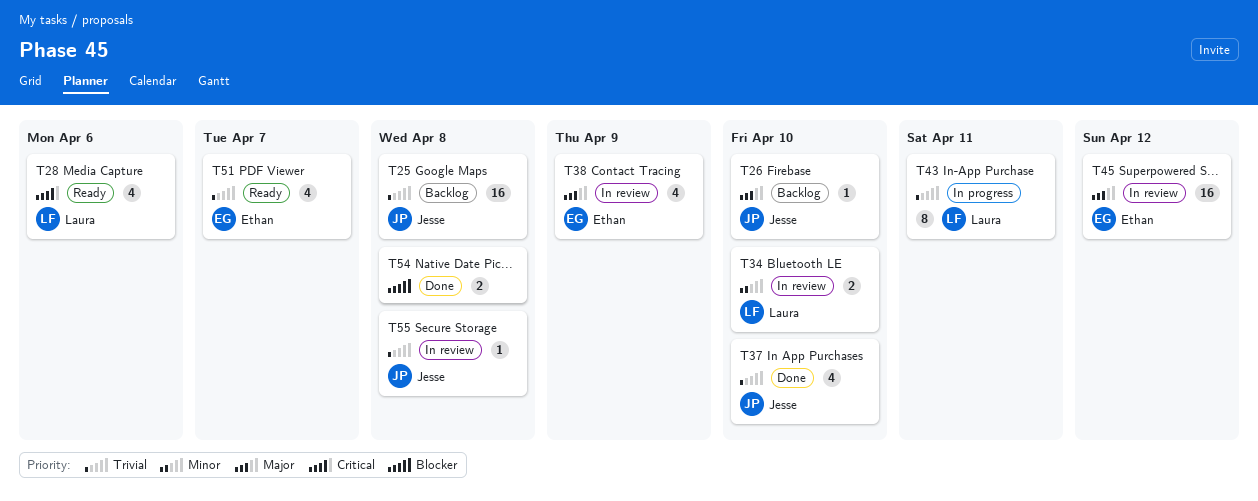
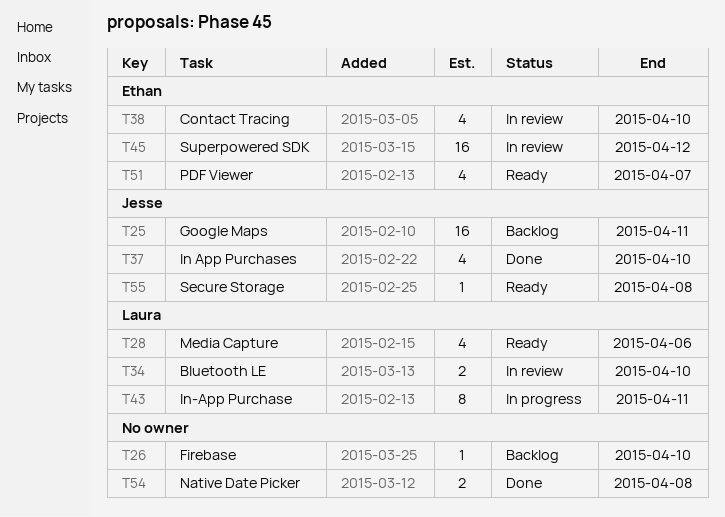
T25, due: Apr 8 -> Apr 11
T26, owner: Jesse -> none
T38, due: Apr 9 -> Apr 10
T55, status: In review -> Ready

